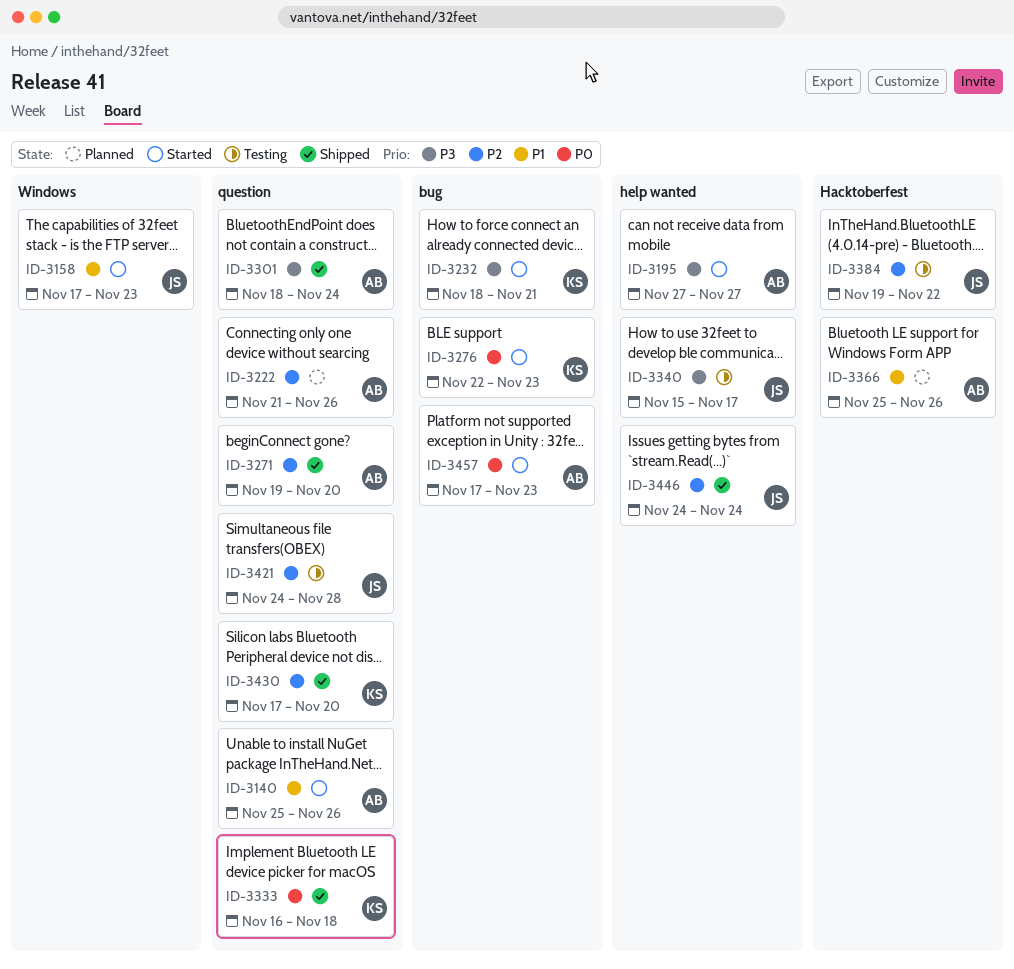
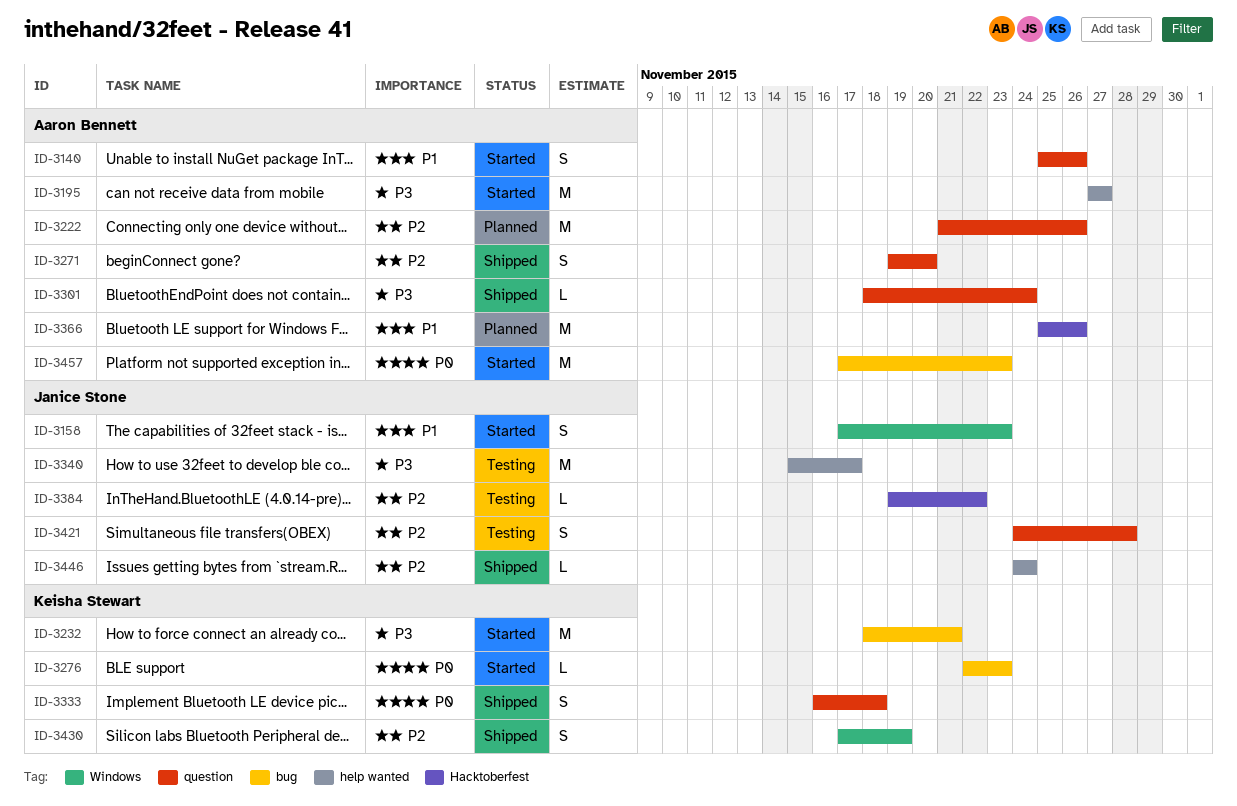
ID-3430, label: question -> Windows
ID-3430, due: Nov 20 -> Nov 19

